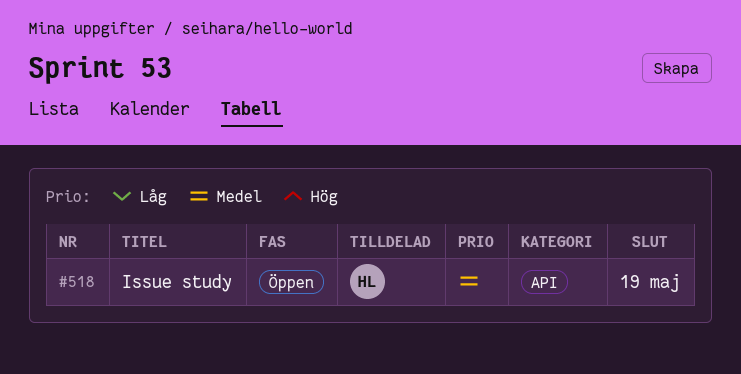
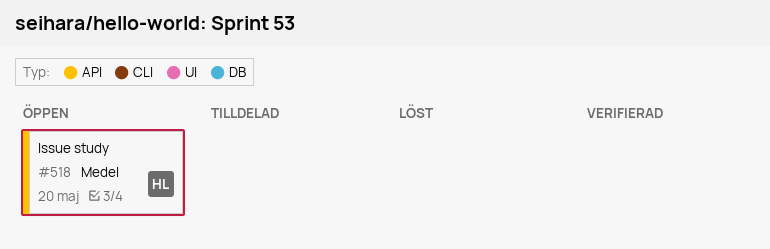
#518, due: May 19 -> May 20

